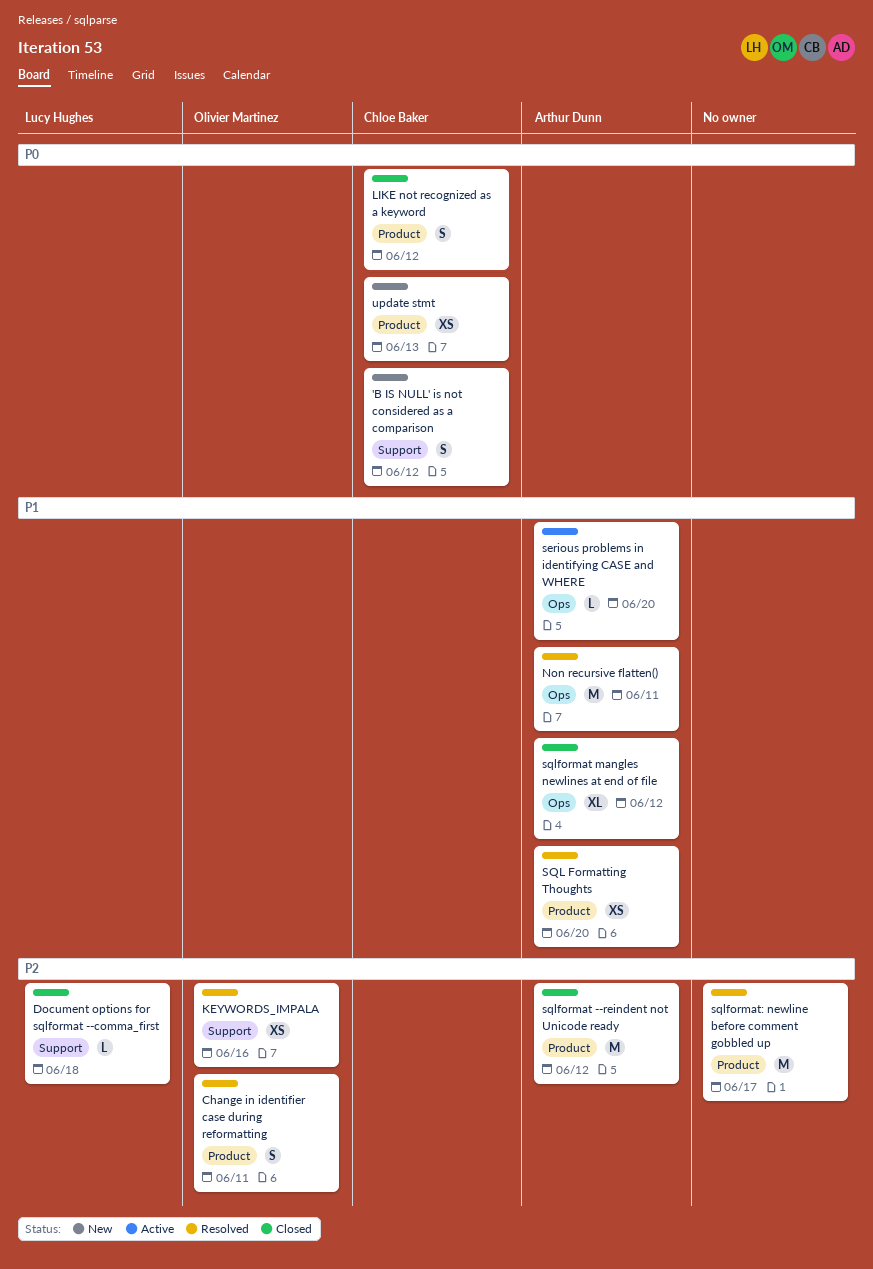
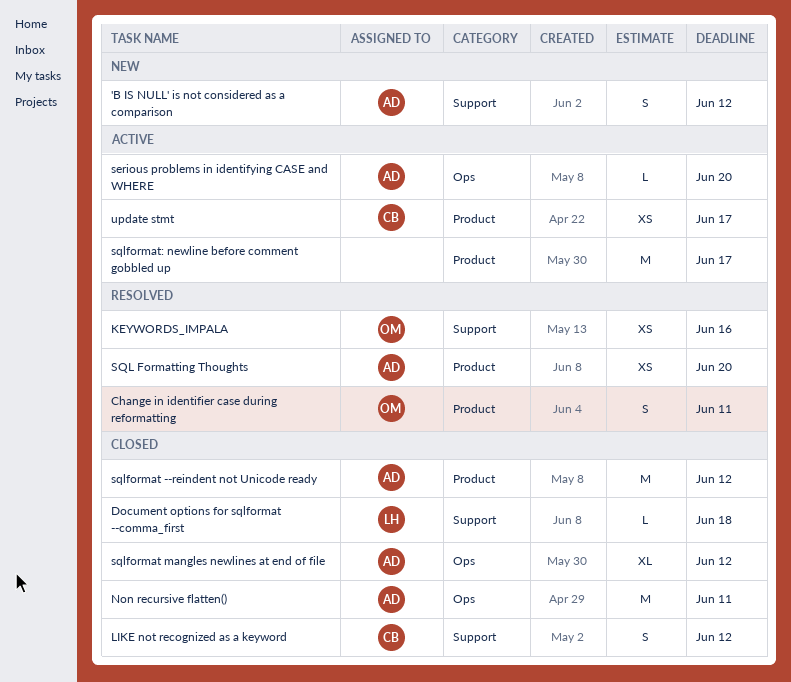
'B IS NULL' is not considered as a comparison, owner: Chloe Baker -> Arthur Dunn
LIKE not recognized as a keyword, label: Product -> Support
Non recursive flatten(), status: Resolved -> Closed
sqlformat: newline before comment gobbled up, status: Resolved -> Active
update stmt, status: New -> Active
update stmt, due: Jun 13 -> Jun 17

